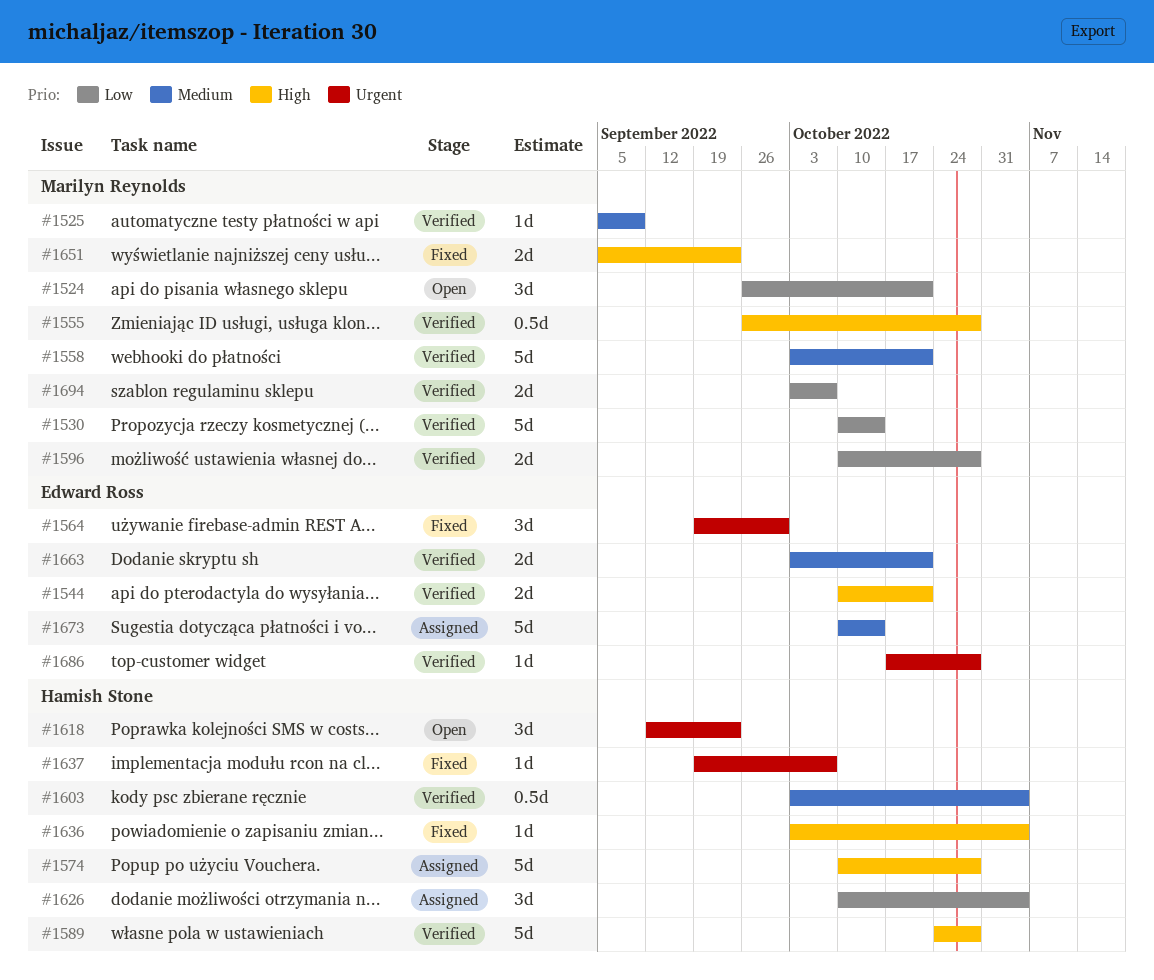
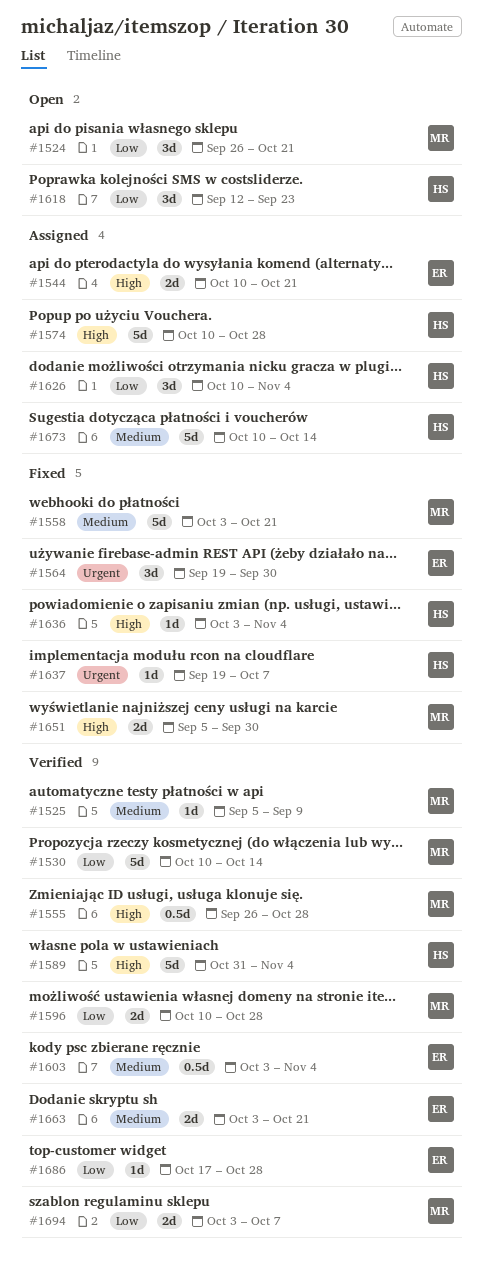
#1544, status: Verified -> Assigned
#1558, status: Verified -> Fixed
#1589, start: Oct 24 -> Oct 31
#1589, due: Oct 28 -> Nov 4
#1603, owner: Hamish Stone -> Edward Ross
#1618, priority: Urgent -> Low
#1651, due: Sep 23 -> Sep 30
#1673, owner: Edward Ross -> Hamish Stone
#1686, priority: Urgent -> Low

